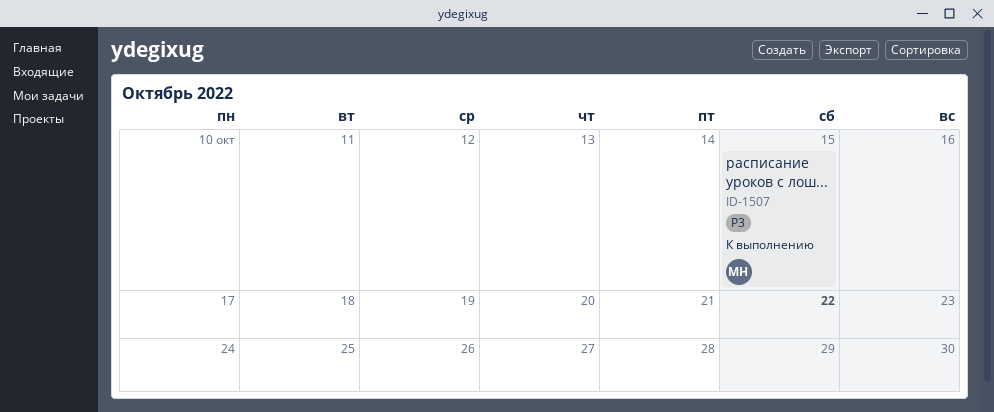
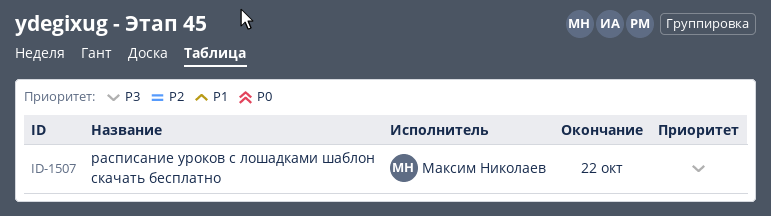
ID-1507, due: Oct 15 -> Oct 22

